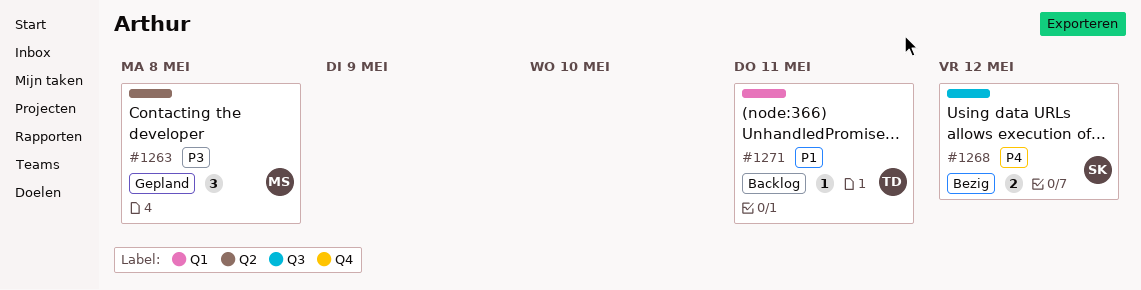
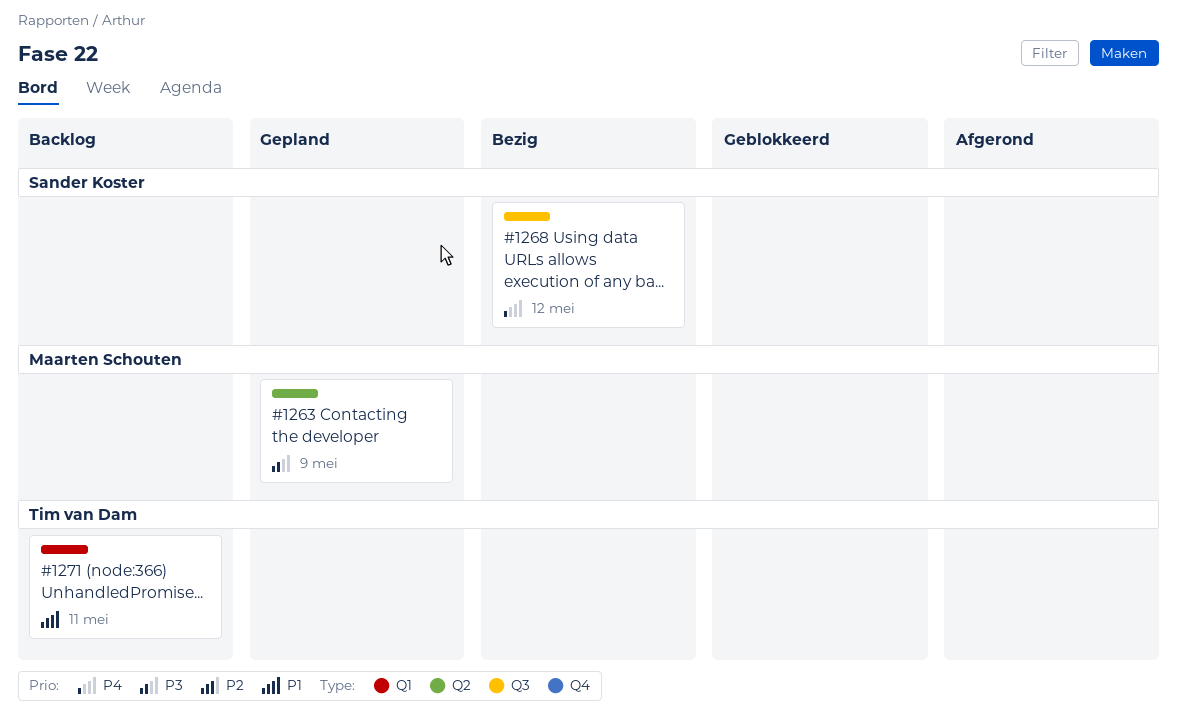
#1263, due: May 8 -> May 9

